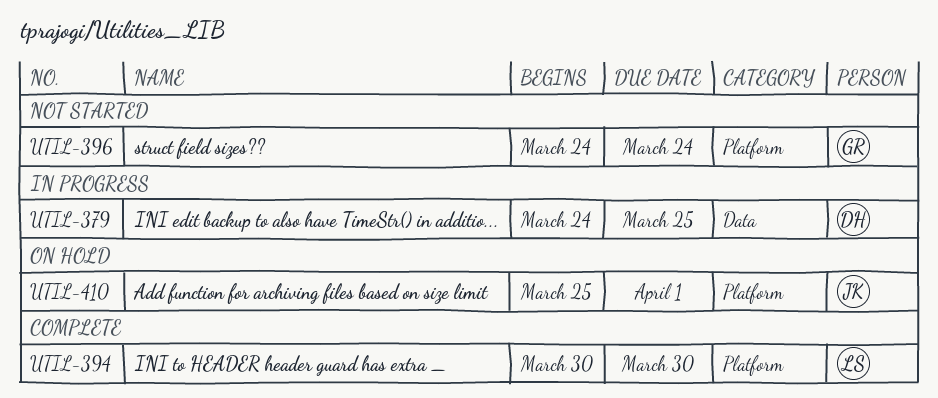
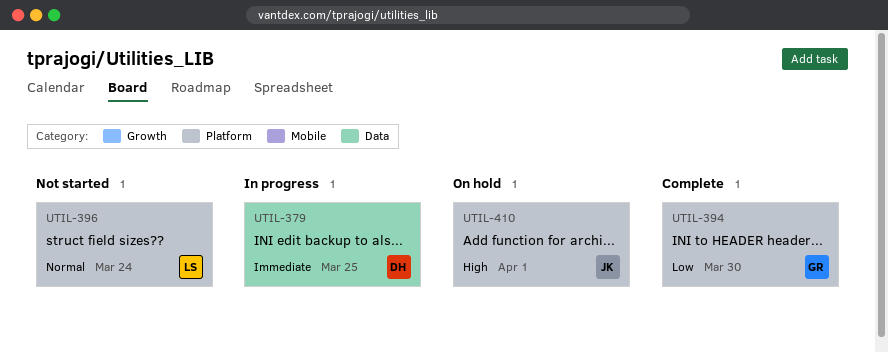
UTIL-394, owner: LS -> GR
UTIL-396, owner: GR -> LS

